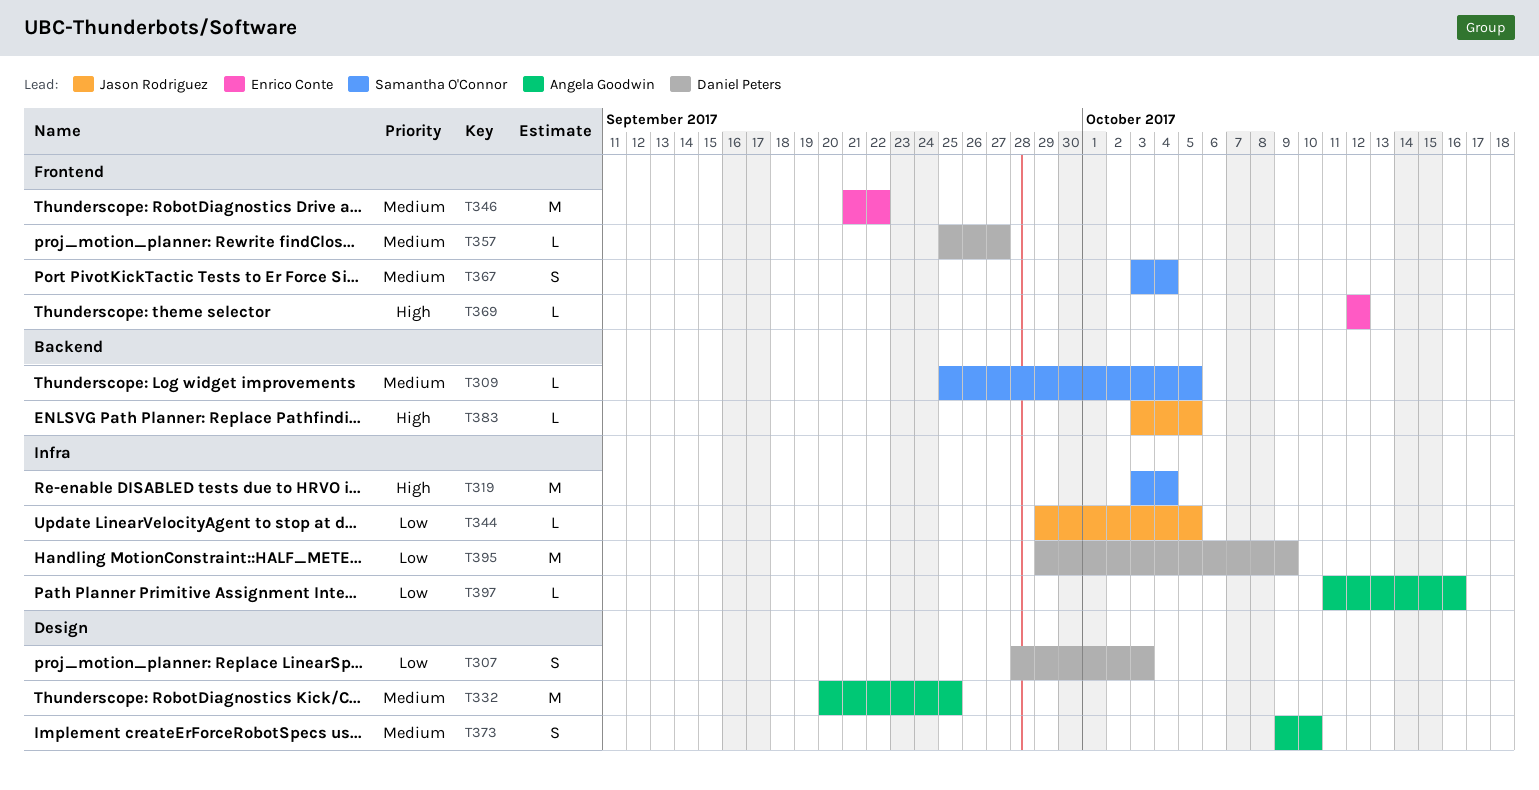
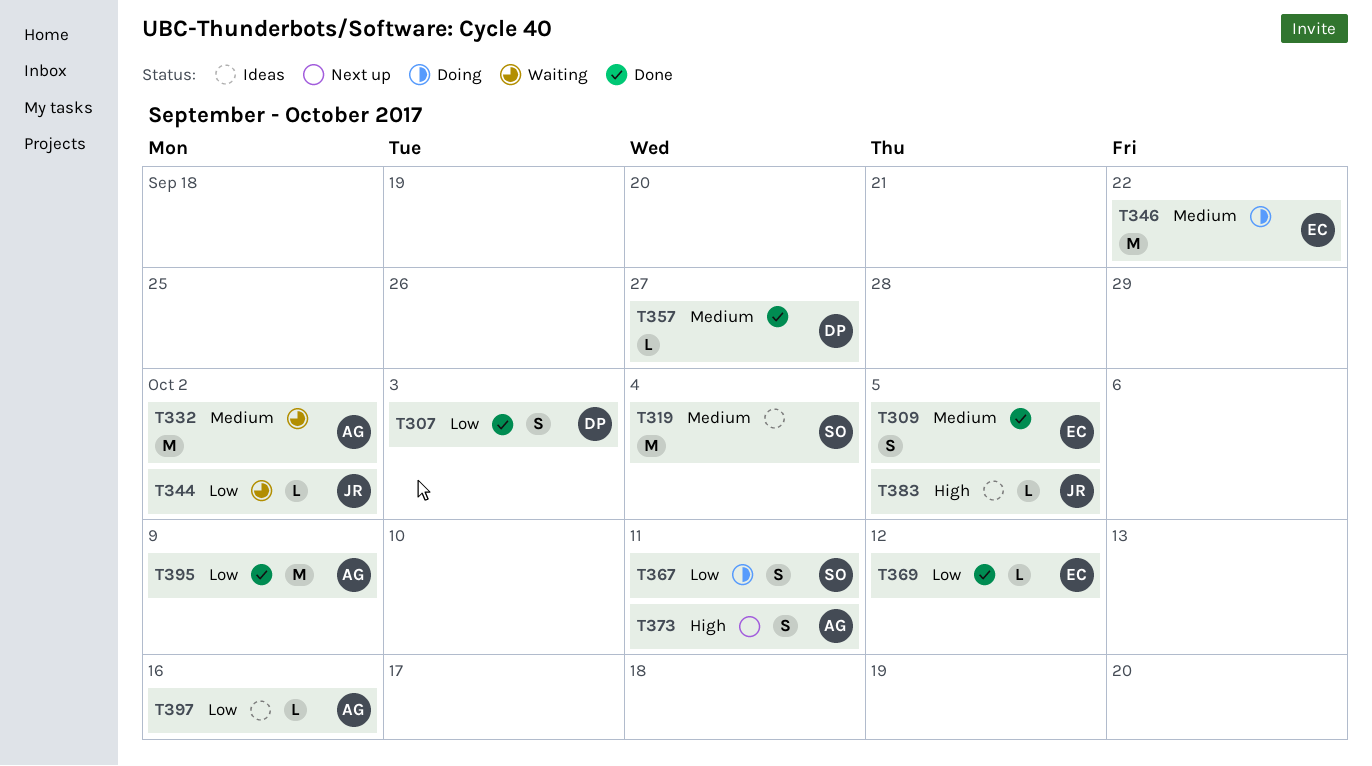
T309, owner: Samantha O'Connor -> Enrico Conte
T309, estimate: L -> S
T319, priority: High -> Medium
T332, due: Sep 25 -> Oct 2
T344, due: Oct 5 -> Oct 2
T367, priority: Medium -> Low
T367, due: Oct 4 -> Oct 11
T369, priority: High -> Low
T373, priority: Medium -> High
T373, due: Oct 10 -> Oct 11
T395, owner: Daniel Peters -> Angela Goodwin

